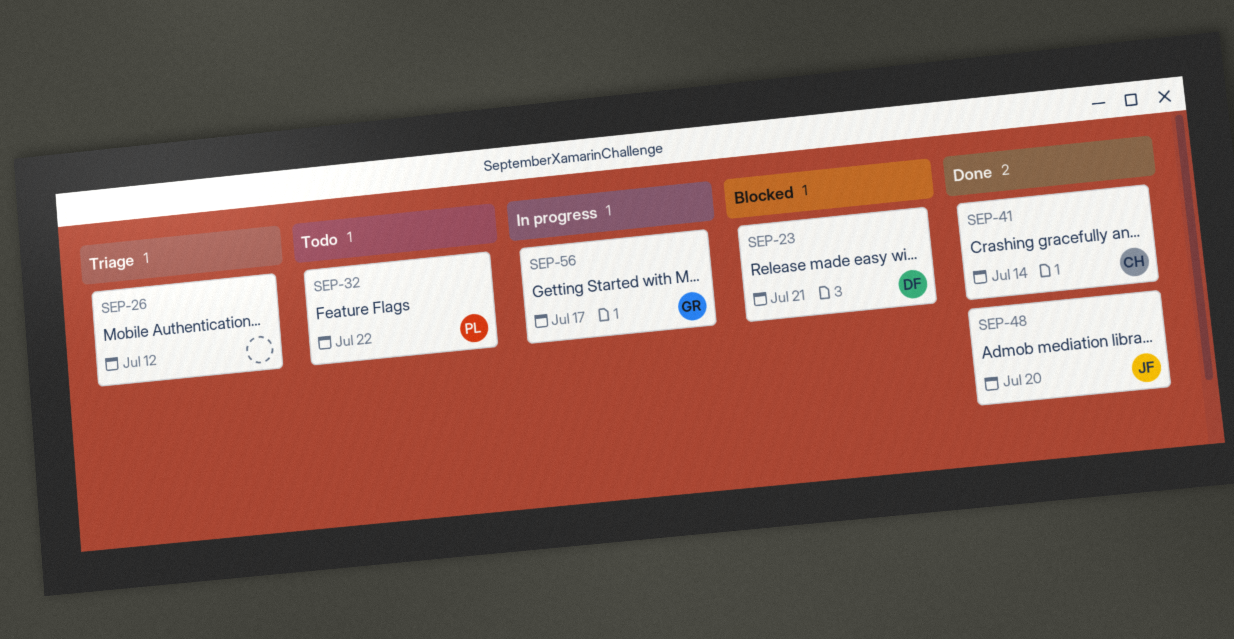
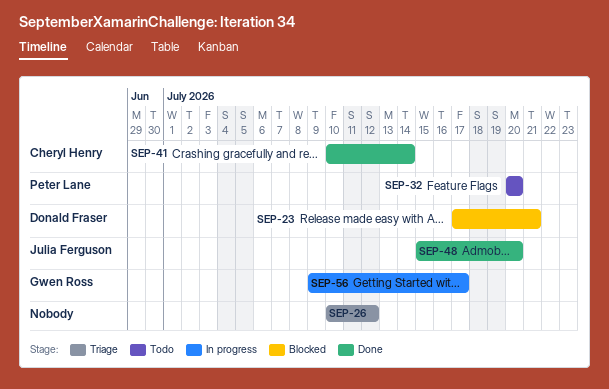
SEP-32, due: Jul 22 -> Jul 20

